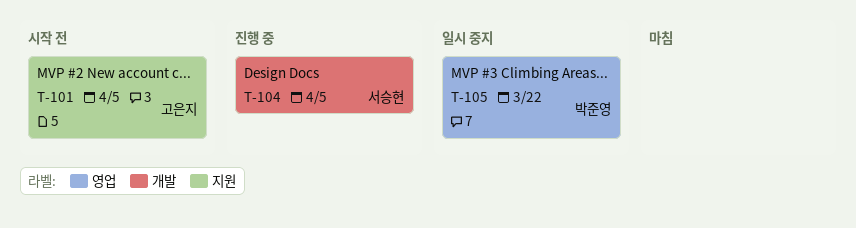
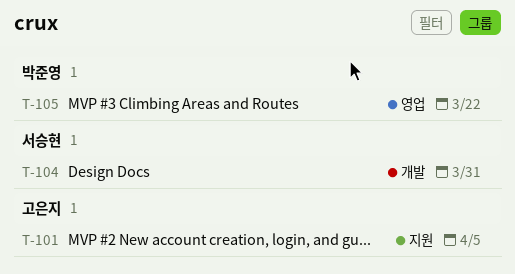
T-104, due: Apr 5 -> Mar 31

